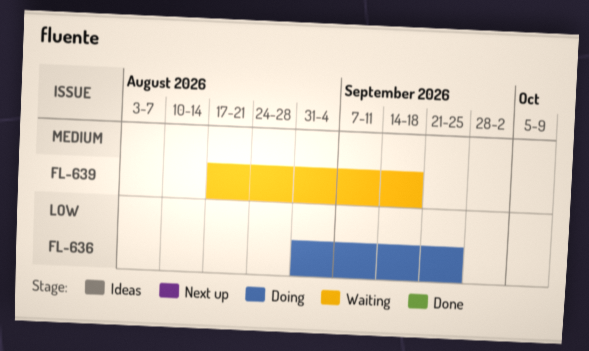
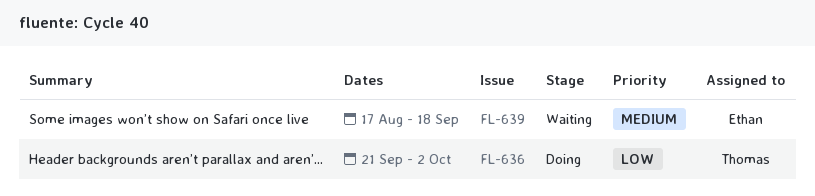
FL-636, start: Aug 31 -> Sep 21
FL-636, due: Sep 25 -> Oct 2

